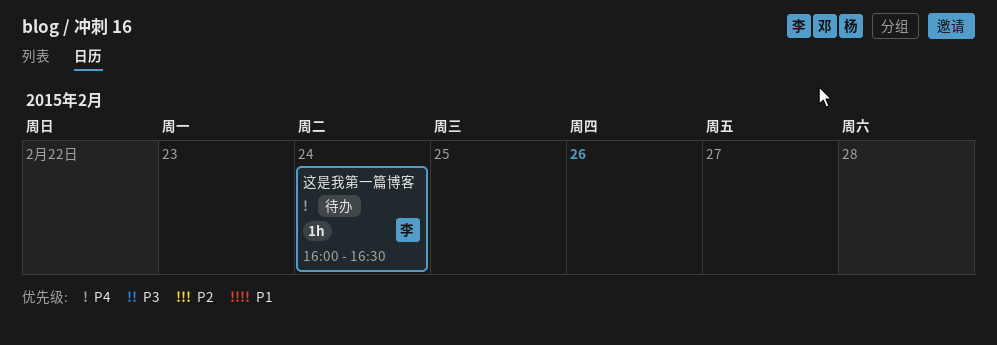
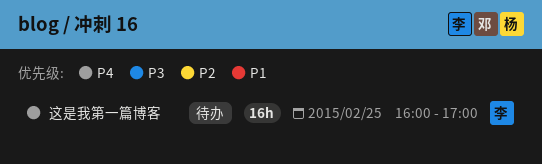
这是我第一篇博客, estimate: 1h -> 16h
这是我第一篇博客, day: Feb 24 -> Feb 25
这是我第一篇博客, ends: 16:30 -> 17:00

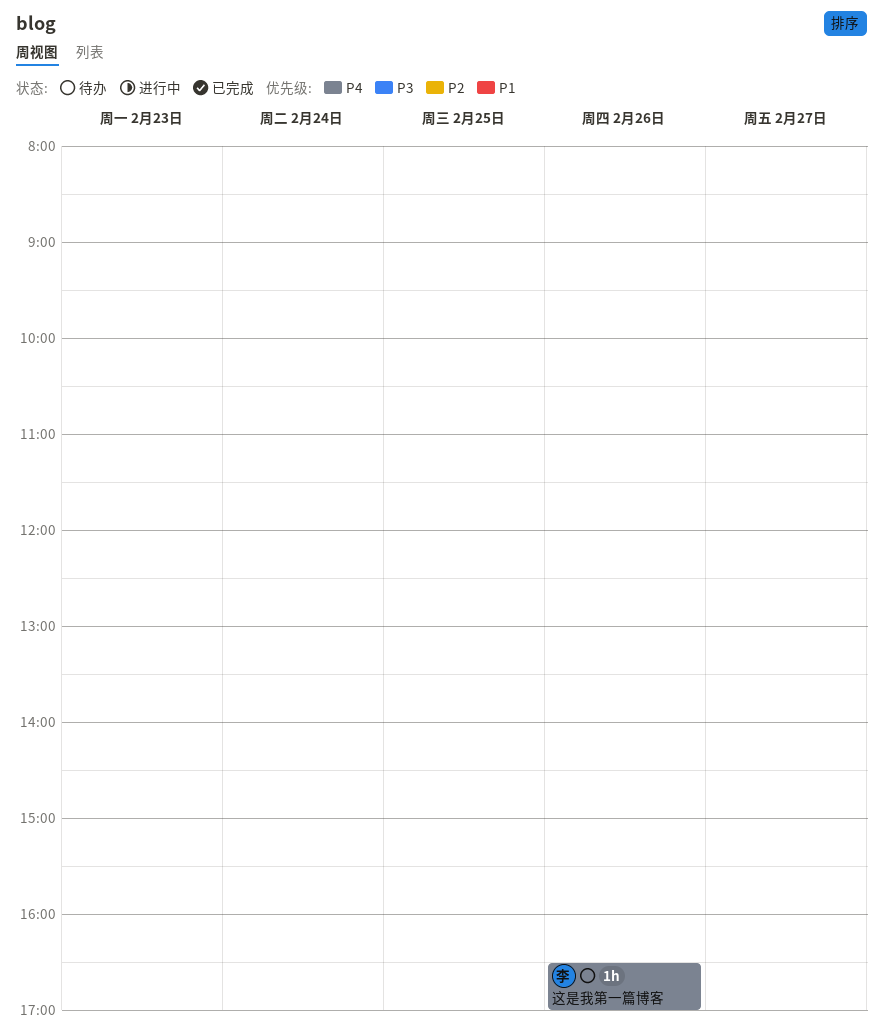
这是我第一篇博客, estimate: 16h -> 1h
这是我第一篇博客, day: Feb 25 -> Feb 26
这是我第一篇博客, begins: 16:00 -> 16:30

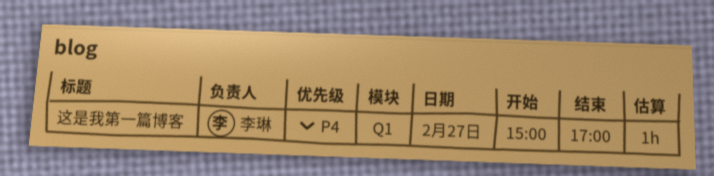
这是我第一篇博客, day: Feb 26 -> Feb 27
这是我第一篇博客, begins: 16:30 -> 15:00

